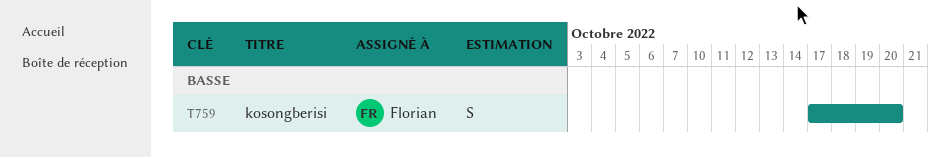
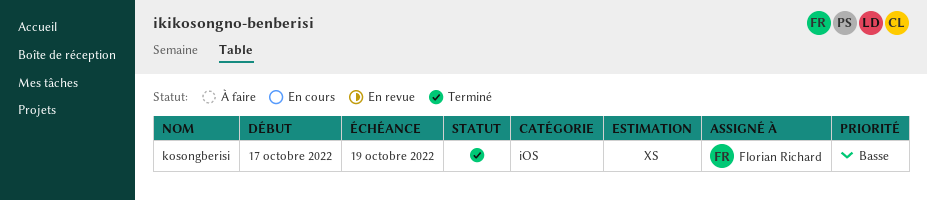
kosongberisi, estimate: S -> XS
kosongberisi, due: Oct 20 -> Oct 19

